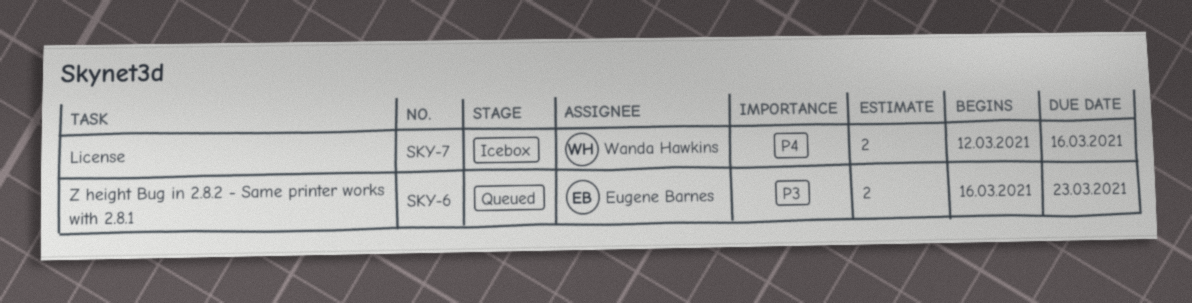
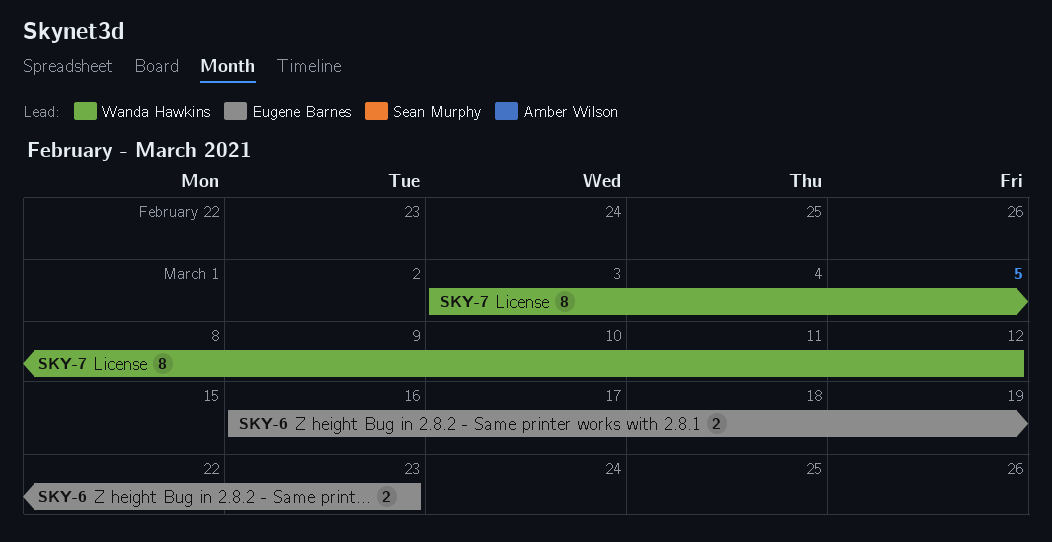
SKY-7, estimate: 2 -> 8
SKY-7, start: Mar 12 -> Mar 3
SKY-7, due: Mar 16 -> Mar 12

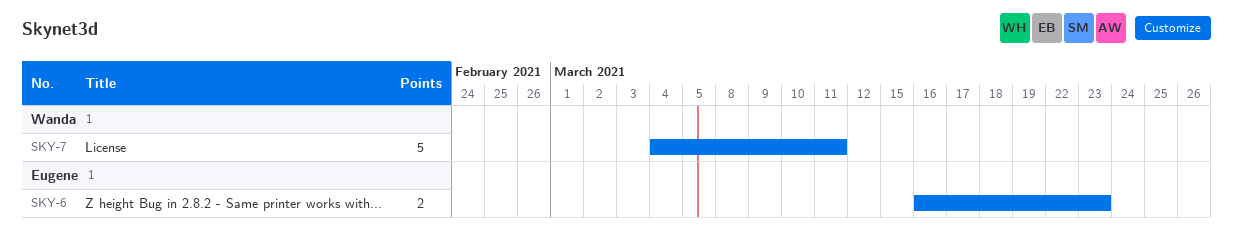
SKY-7, estimate: 8 -> 5
SKY-7, start: Mar 3 -> Mar 4
SKY-7, due: Mar 12 -> Mar 11

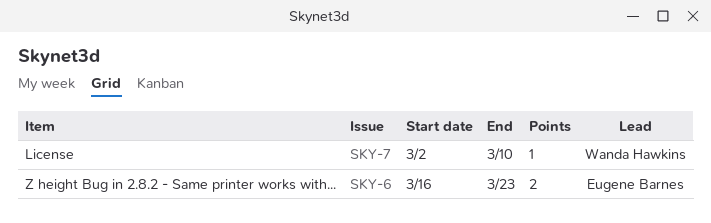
SKY-7, estimate: 5 -> 1
SKY-7, start: Mar 4 -> Mar 2
SKY-7, due: Mar 11 -> Mar 10

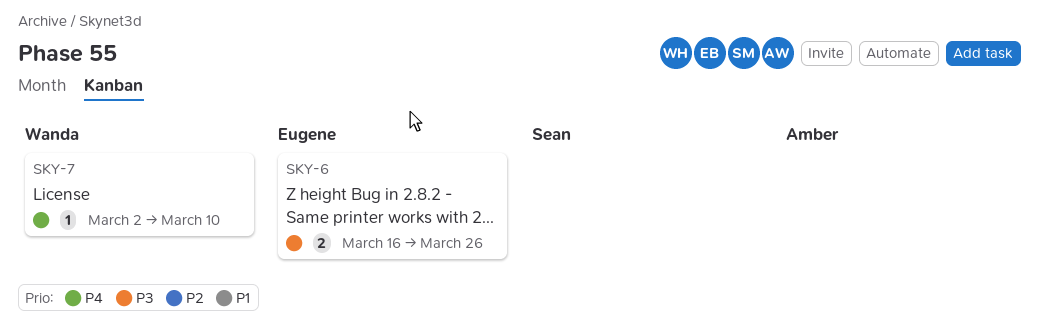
SKY-6, due: Mar 23 -> Mar 26

